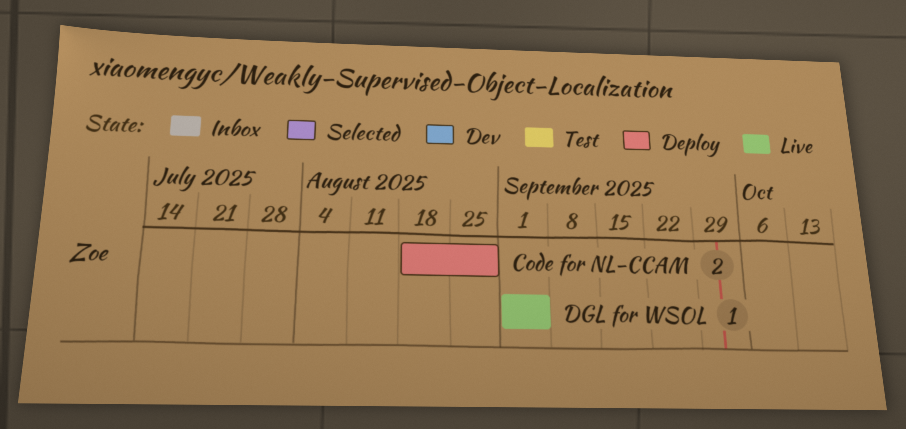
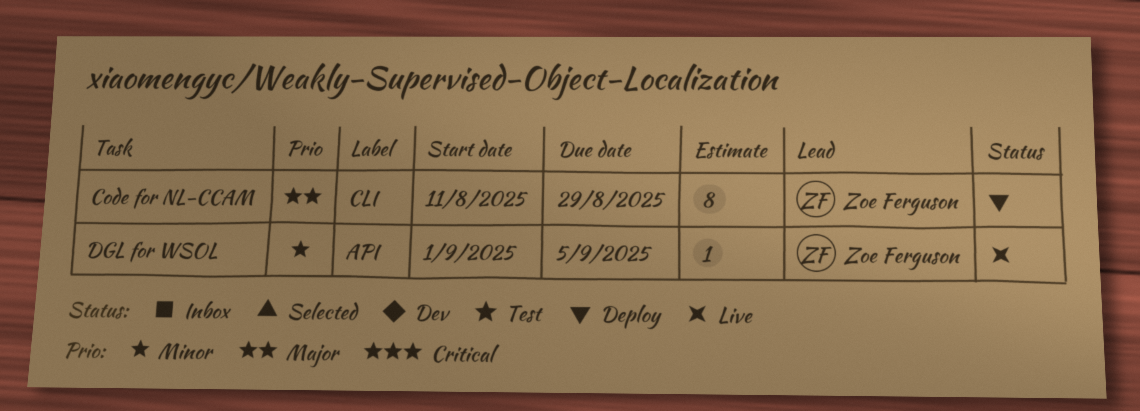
Code for NL-CCAM, estimate: 2 -> 8
Code for NL-CCAM, start: Aug 18 -> Aug 11

